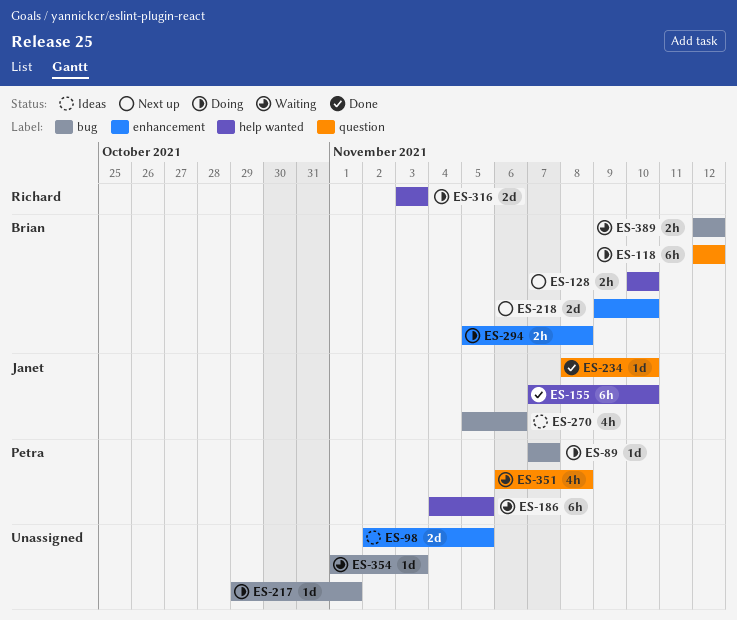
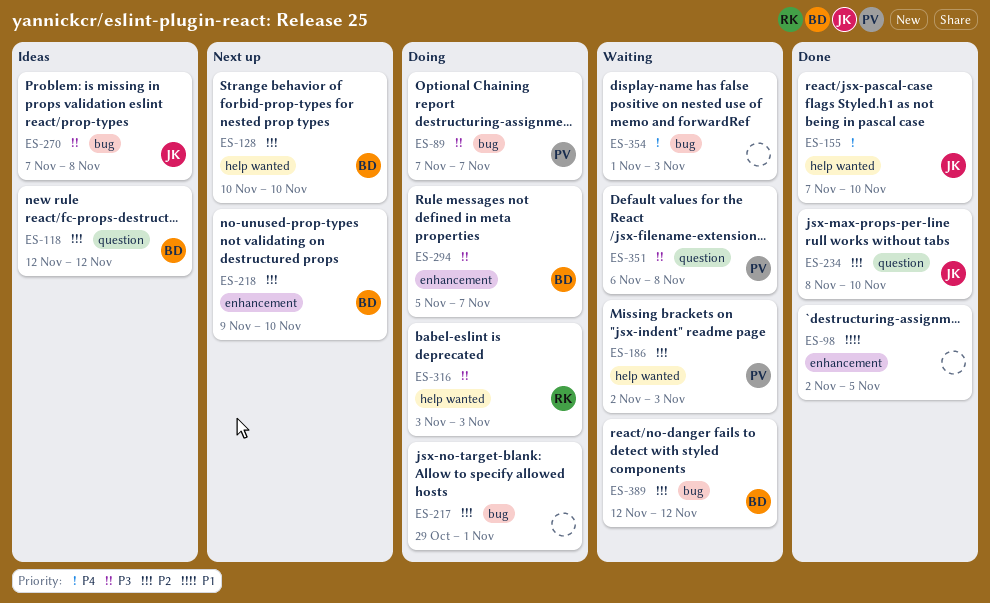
ES-98, status: Ideas -> Done
ES-118, status: Doing -> Ideas
ES-186, start: Nov 4 -> Nov 2
ES-186, due: Nov 5 -> Nov 3
ES-270, start: Nov 5 -> Nov 7
ES-270, due: Nov 6 -> Nov 8
ES-294, due: Nov 8 -> Nov 7

